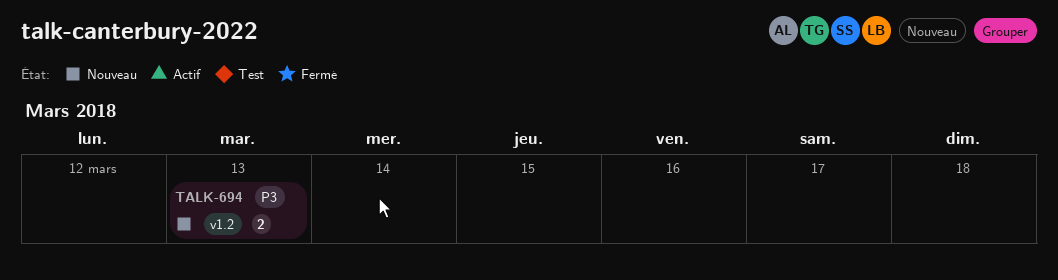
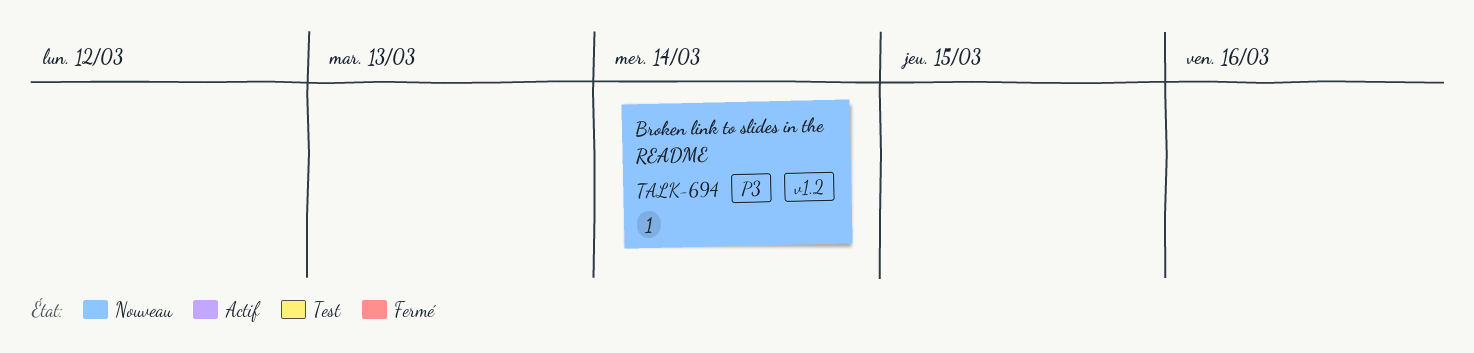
TALK-694, estimate: 2 -> 1
TALK-694, due: Mar 13 -> Mar 14

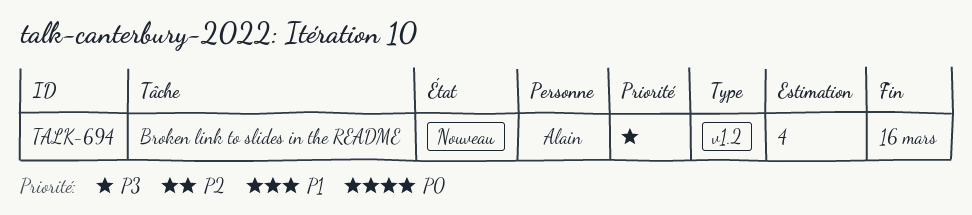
TALK-694, estimate: 1 -> 4
TALK-694, due: Mar 14 -> Mar 16

